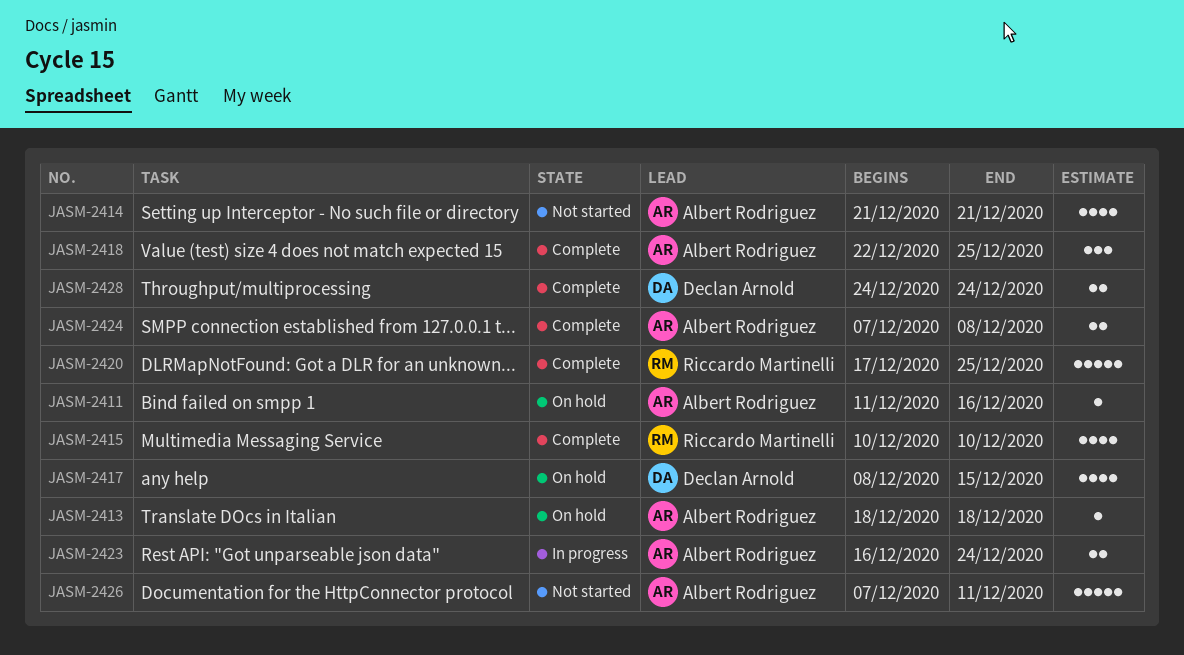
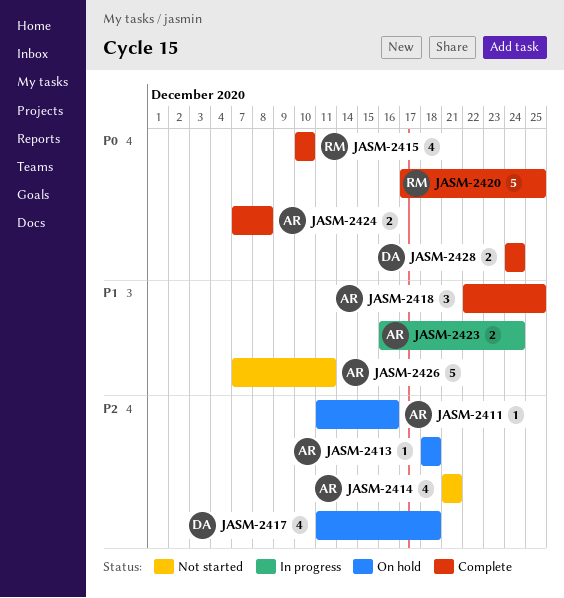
JASM-2417, start: Dec 8 -> Dec 11
JASM-2417, due: Dec 15 -> Dec 18

